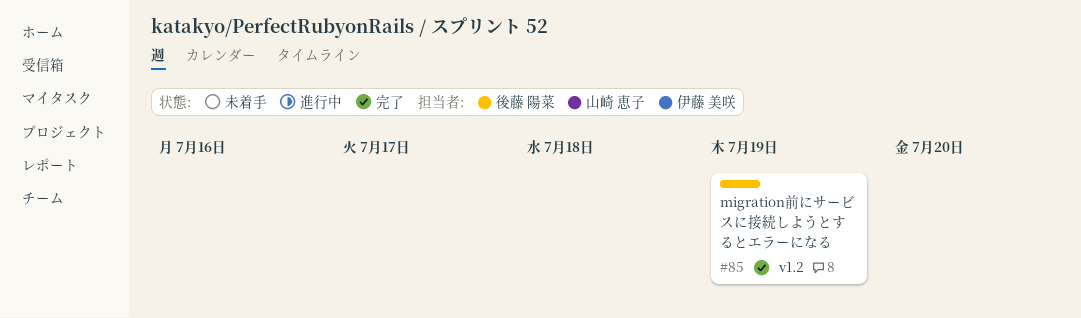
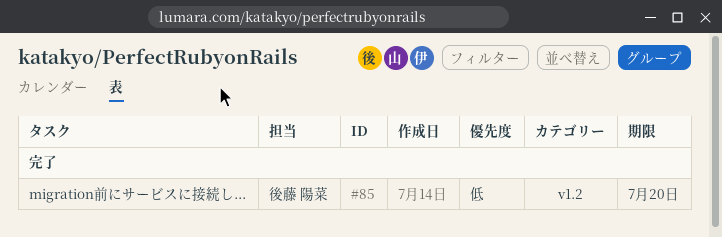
#85, due: Jul 19 -> Jul 20

